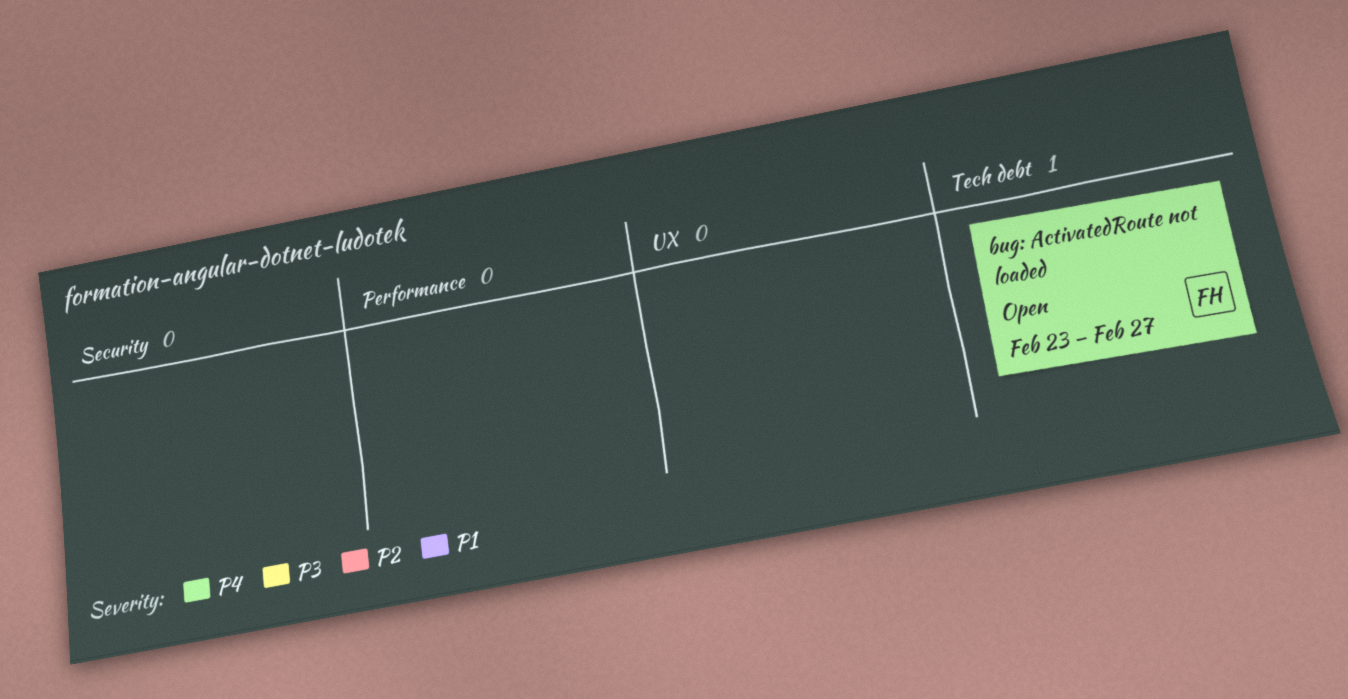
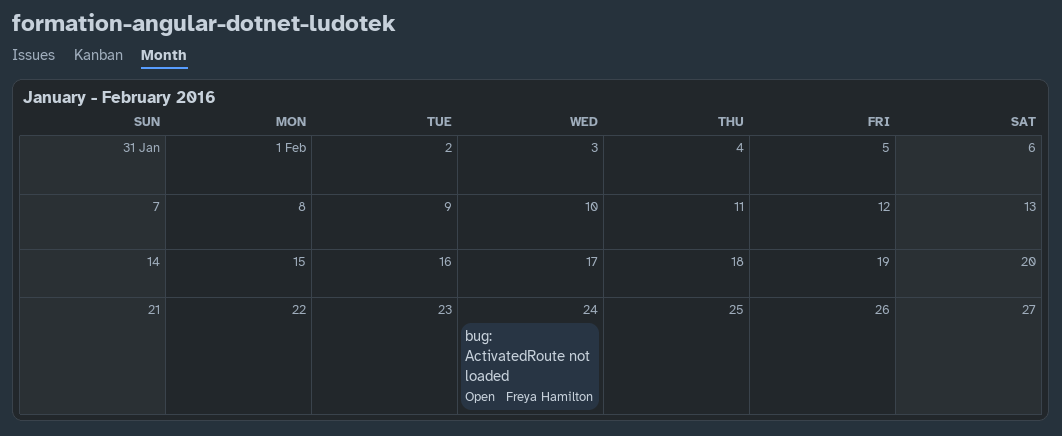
bug: ActivatedRoute not loaded, due: Feb 27 -> Feb 24

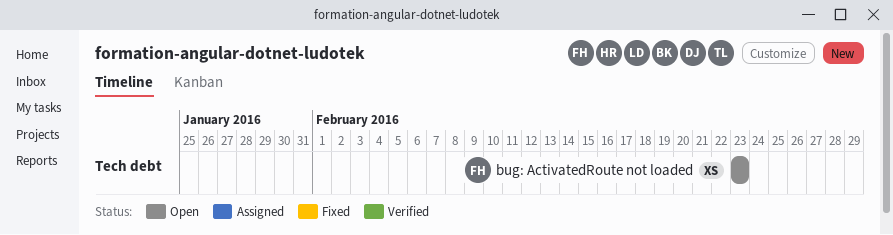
bug: ActivatedRoute not loaded, due: Feb 24 -> Feb 23

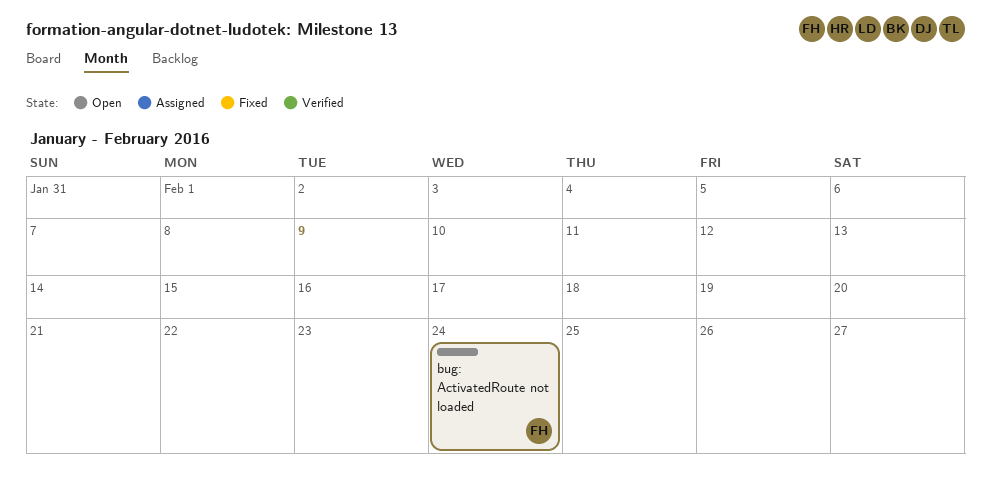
bug: ActivatedRoute not loaded, due: Feb 23 -> Feb 24

